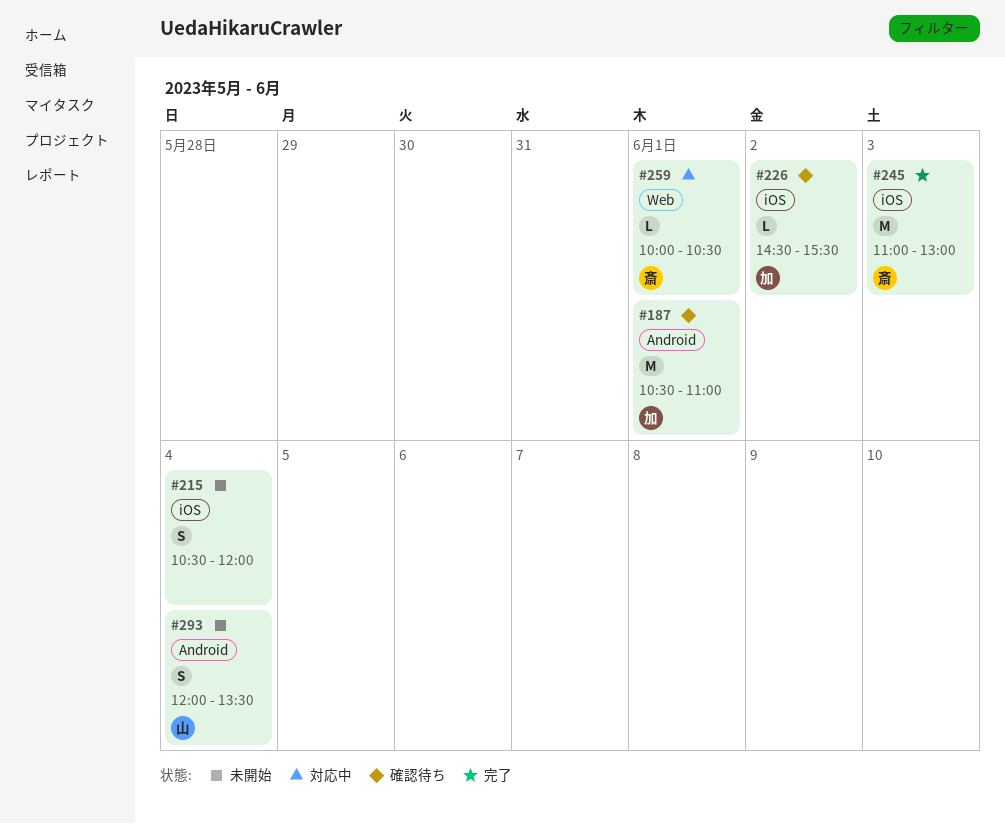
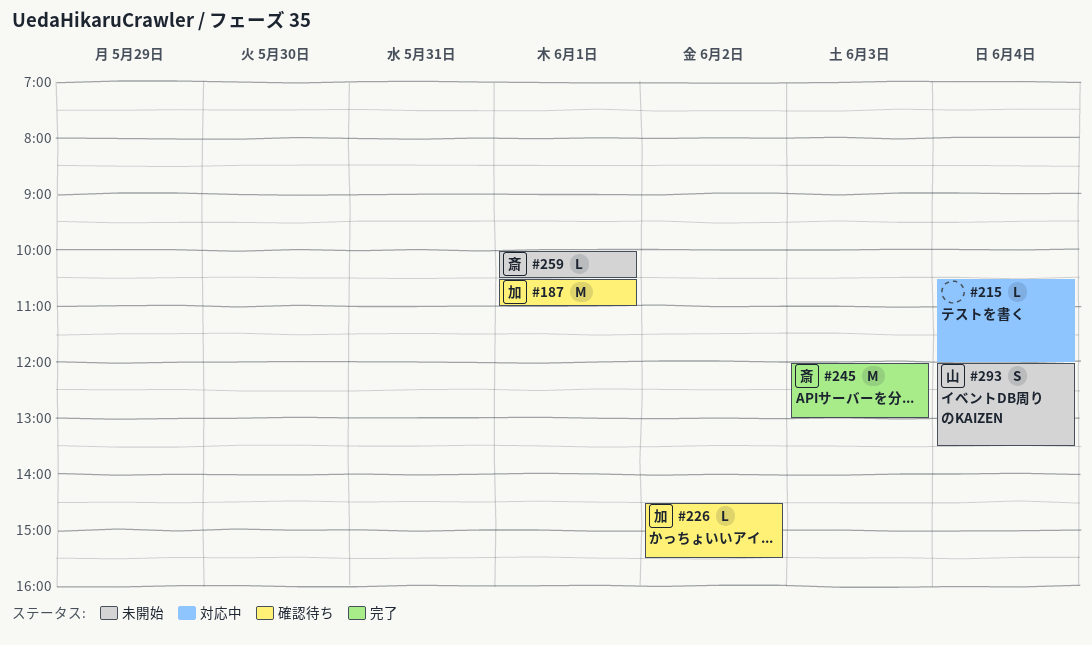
#215, status: 未開始 -> 対応中
#215, estimate: S -> L
#245, begins: 11:00 -> 12:00
#259, status: 対応中 -> 未開始

